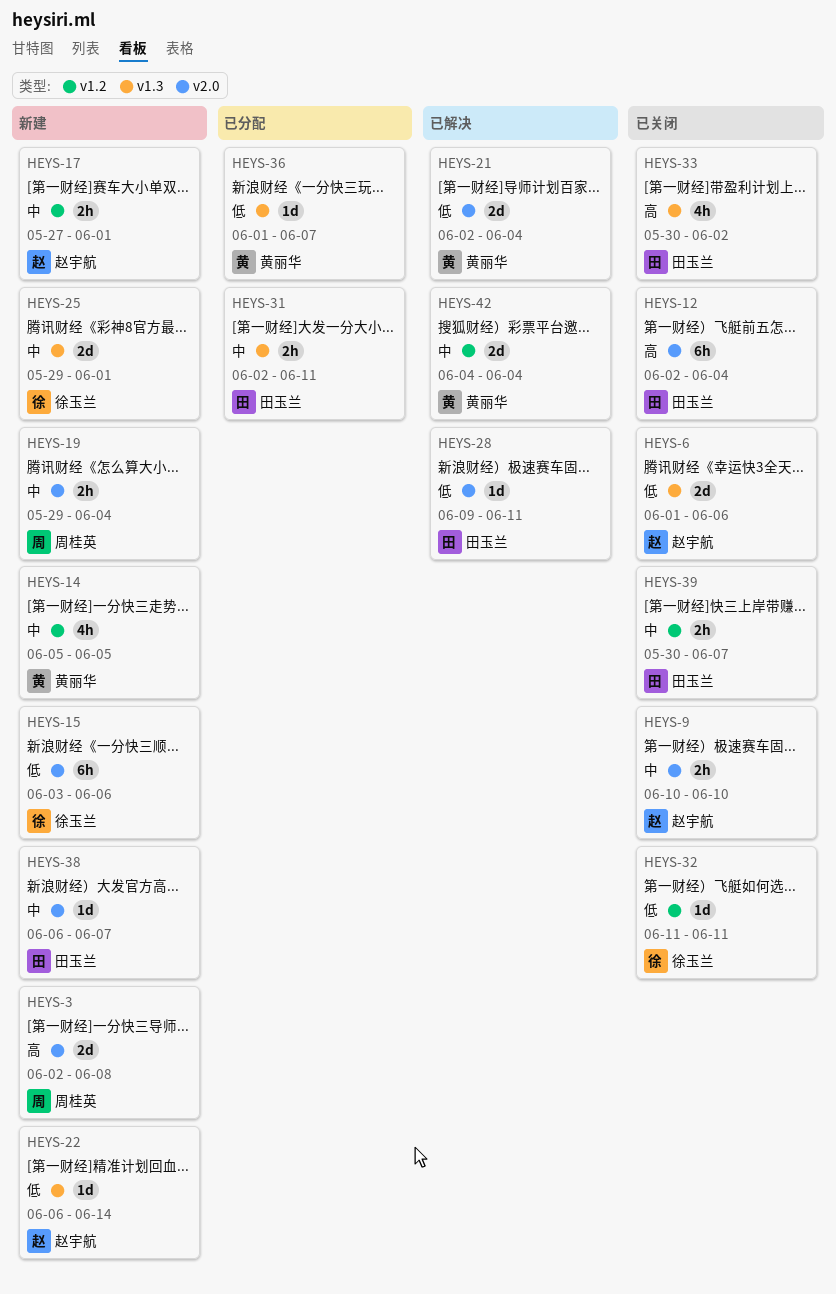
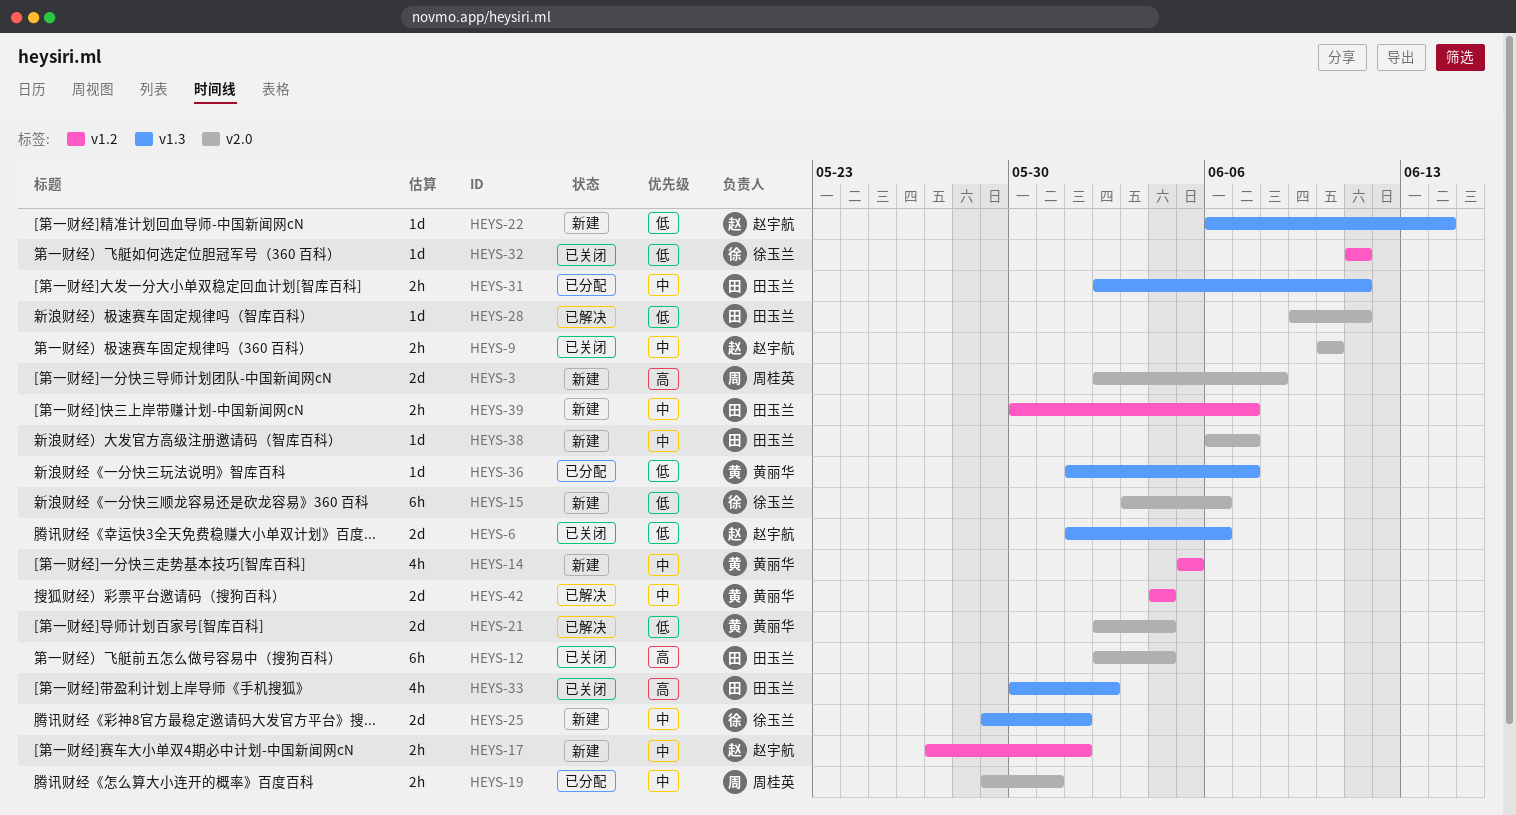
HEYS-19, status: 新建 -> 已分配
HEYS-19, due: Jun 4 -> May 31
HEYS-39, status: 已关闭 -> 新建

